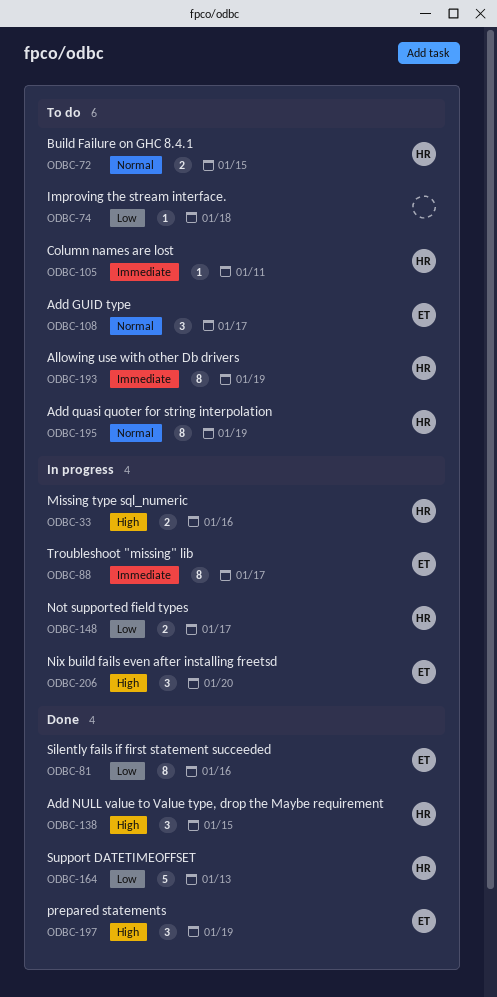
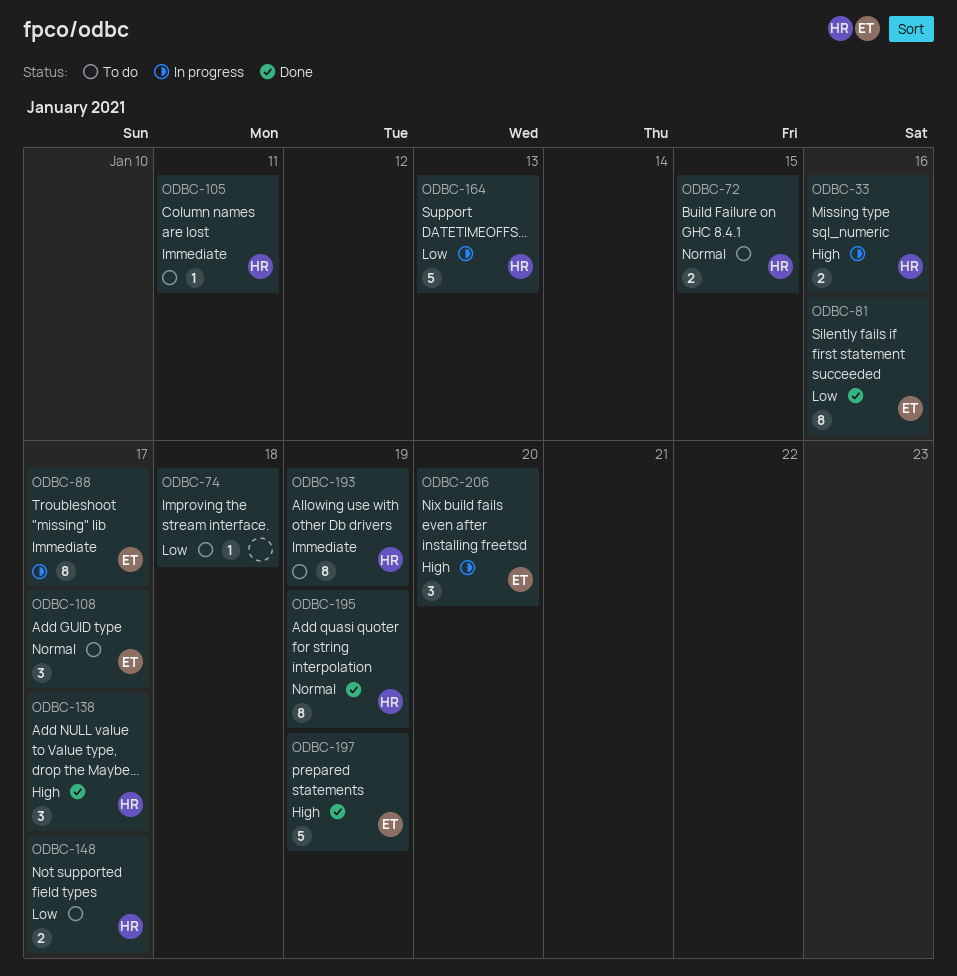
ODBC-138, due: Jan 15 -> Jan 17
ODBC-148, status: In progress -> To do
ODBC-164, status: Done -> In progress
ODBC-195, status: To do -> Done
ODBC-197, estimate: 3 -> 5

